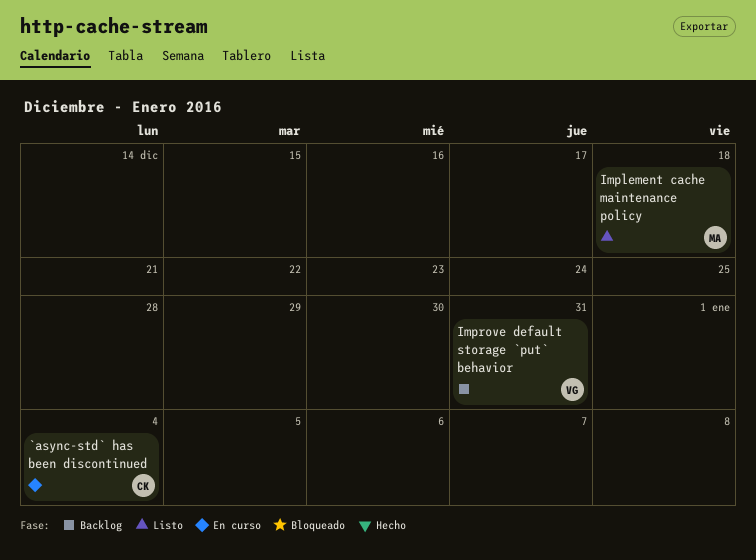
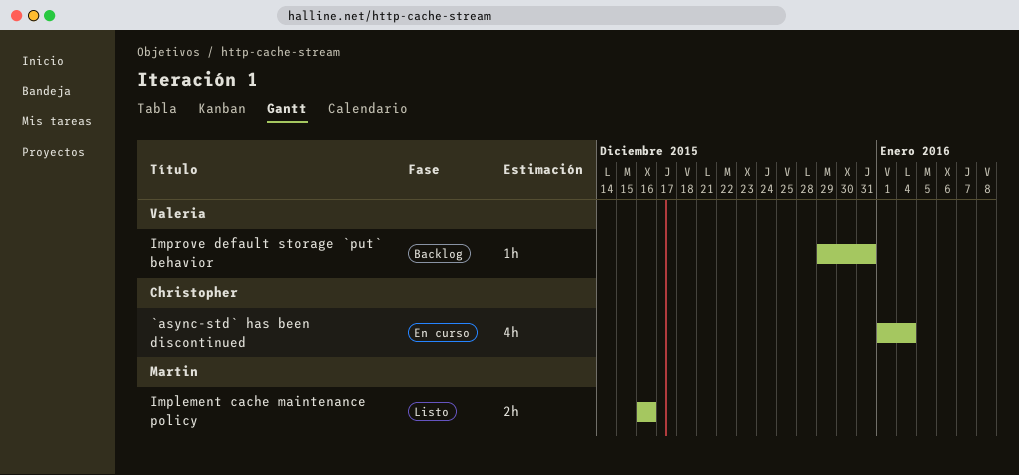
Implement cache maintenance policy, due: Dec 18 -> Dec 16

